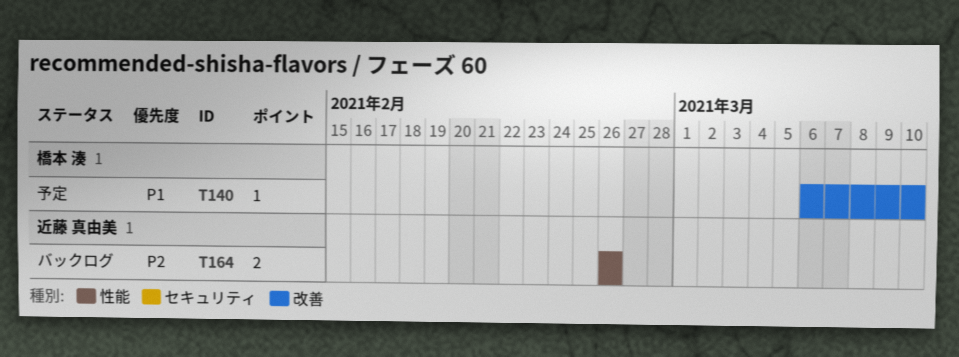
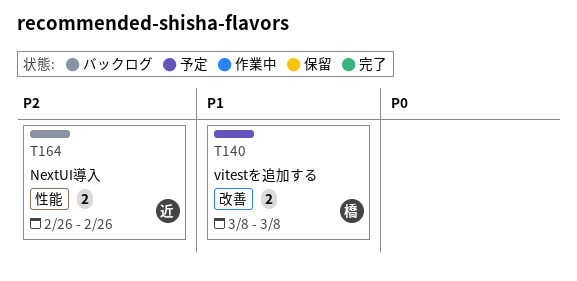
T140, estimate: 1 -> 2
T140, start: Mar 6 -> Mar 8
T140, due: Mar 10 -> Mar 8

